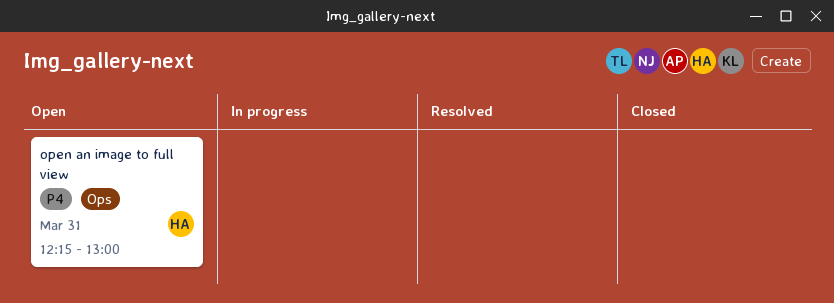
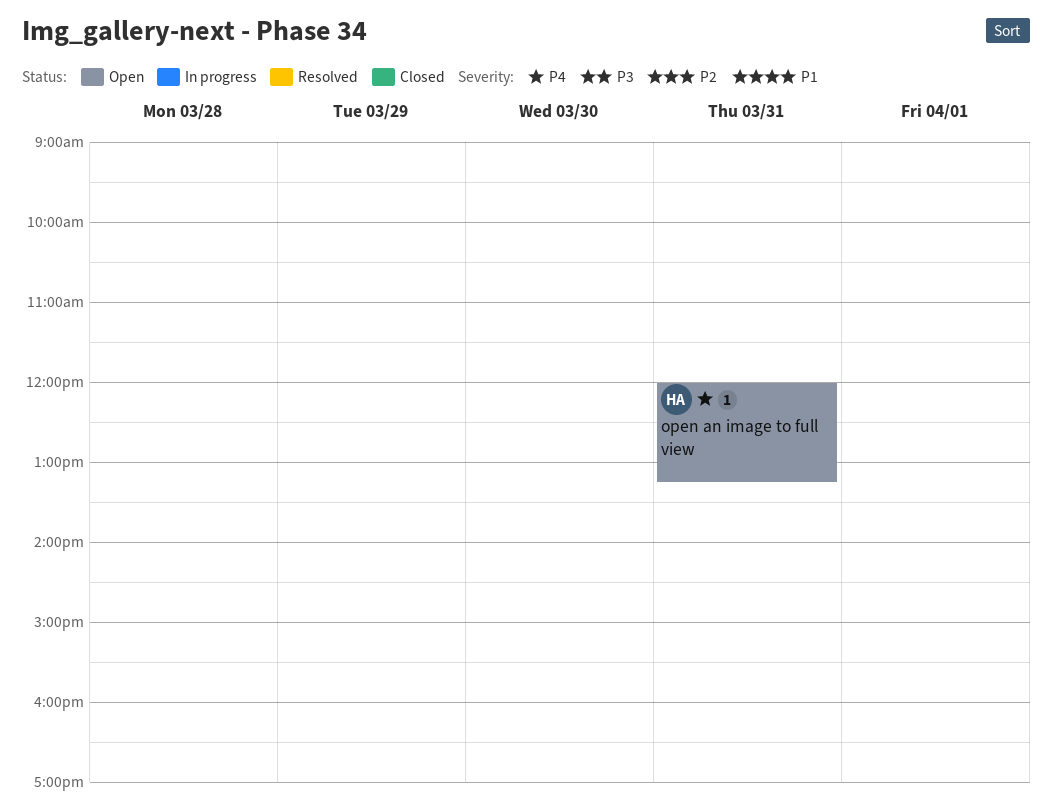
open an image to full view, begins: 12:15 -> 12:00
open an image to full view, ends: 13:00 -> 13:15

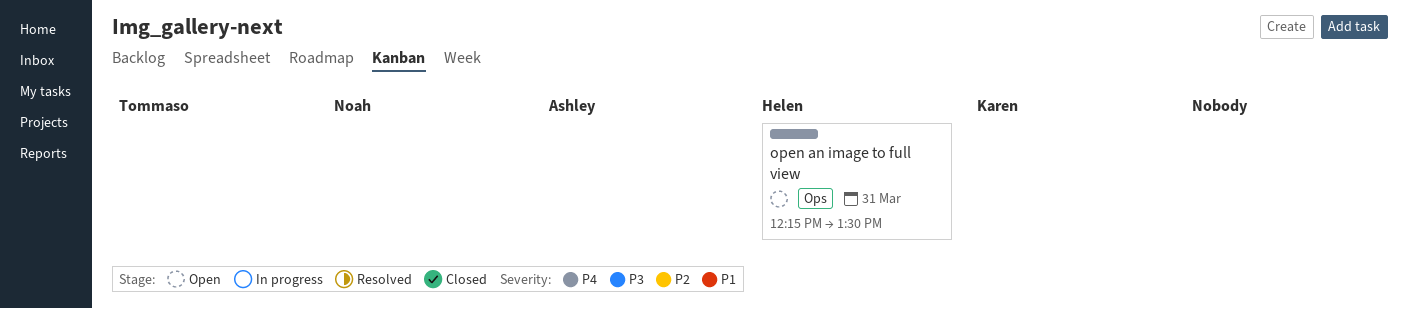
open an image to full view, begins: 12:00 -> 12:15
open an image to full view, ends: 13:15 -> 13:30

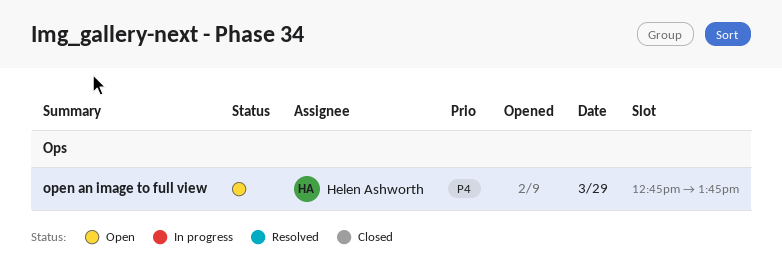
open an image to full view, day: Mar 31 -> Mar 29
open an image to full view, begins: 12:15 -> 12:45
open an image to full view, ends: 13:30 -> 13:45

